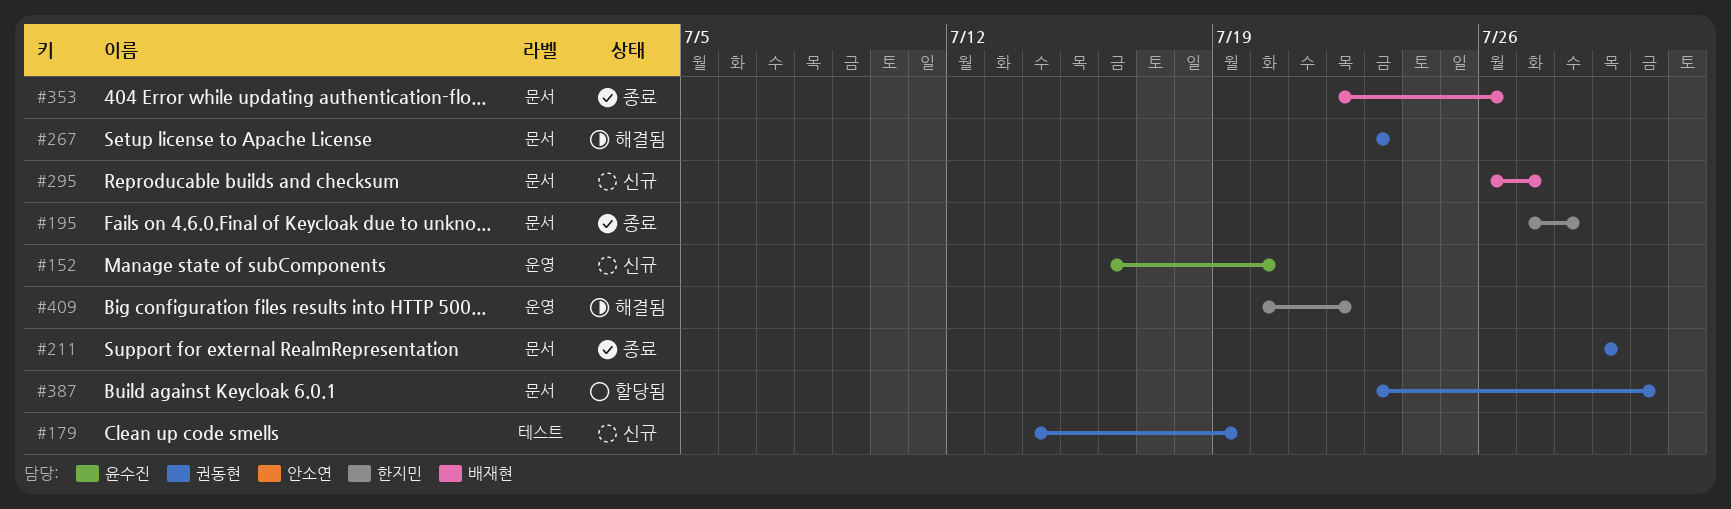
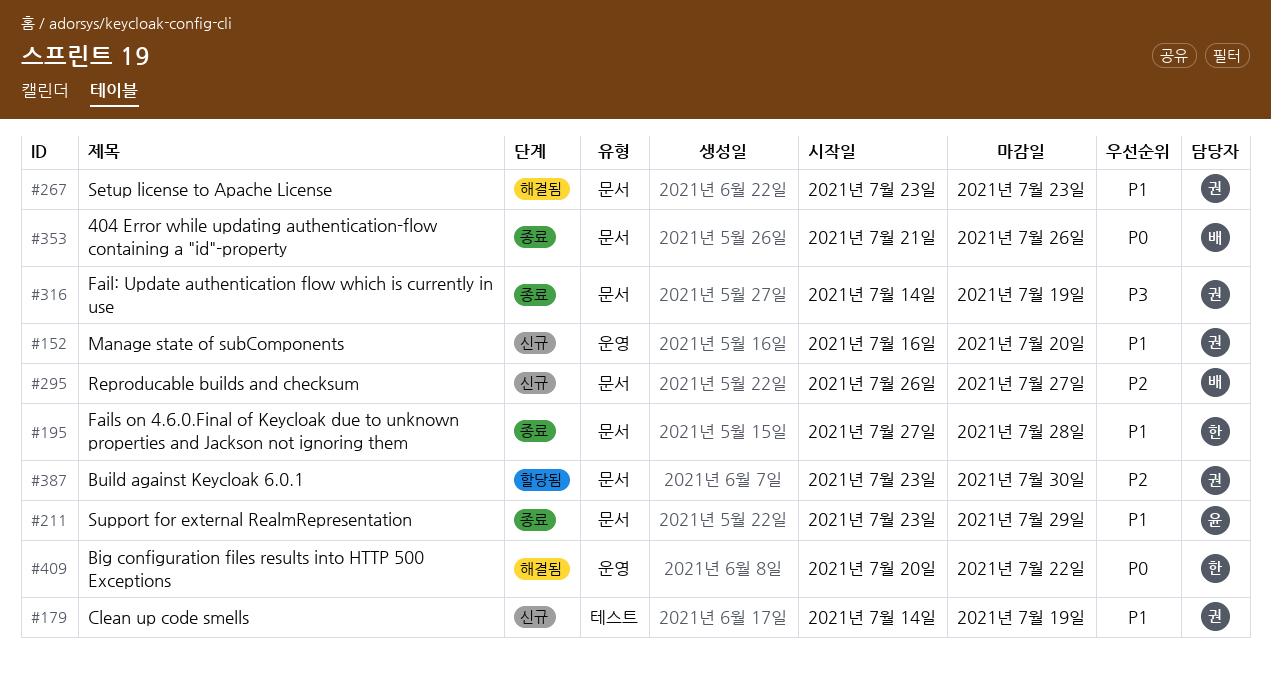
#152, owner: 윤수진 -> 권동현
#211, owner: 권동현 -> 윤수진
#211, start: Jul 29 -> Jul 23
#316: none -> present
#353, start: Jul 22 -> Jul 21

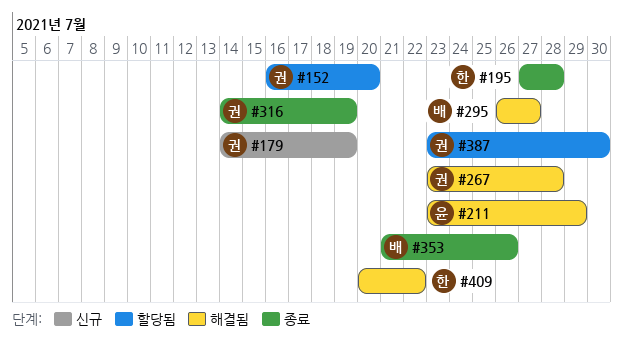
#152, status: 신규 -> 할당됨
#211, status: 종료 -> 해결됨
#267, due: Jul 23 -> Jul 28
#295, status: 신규 -> 해결됨

